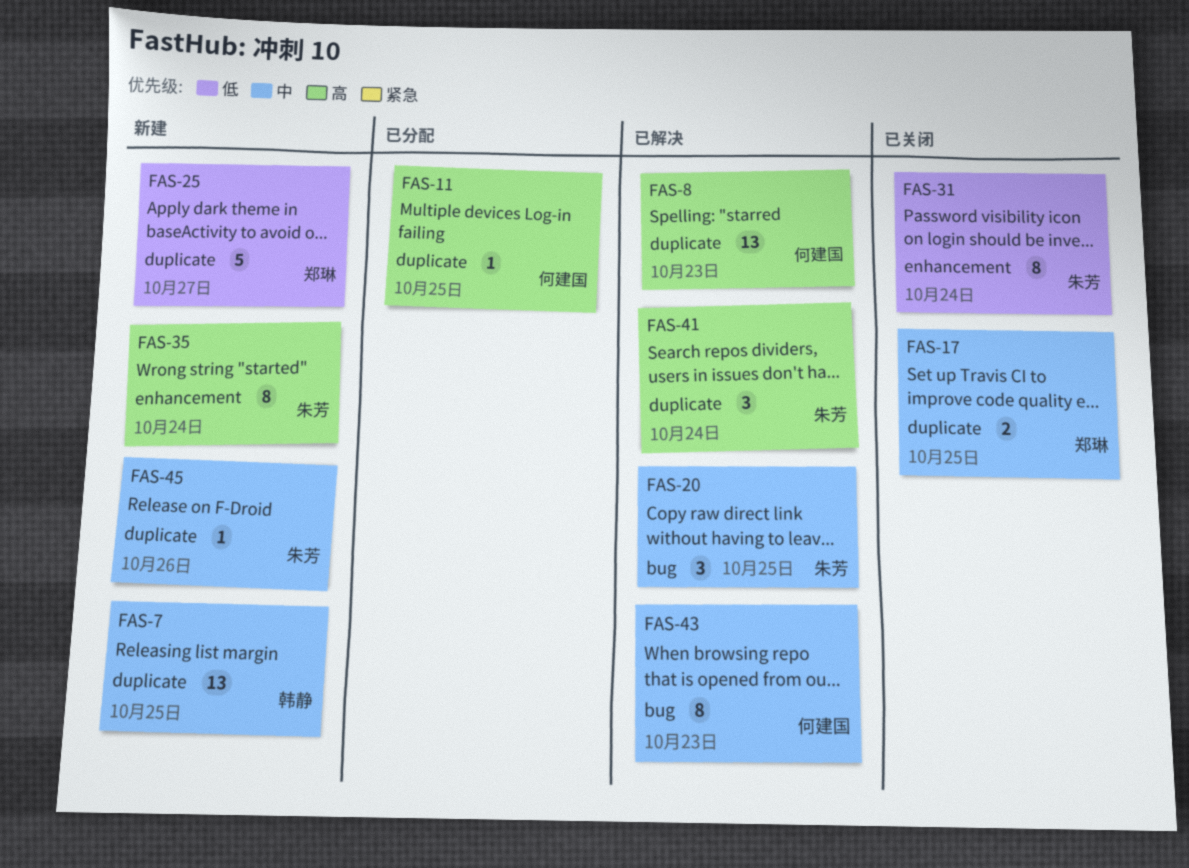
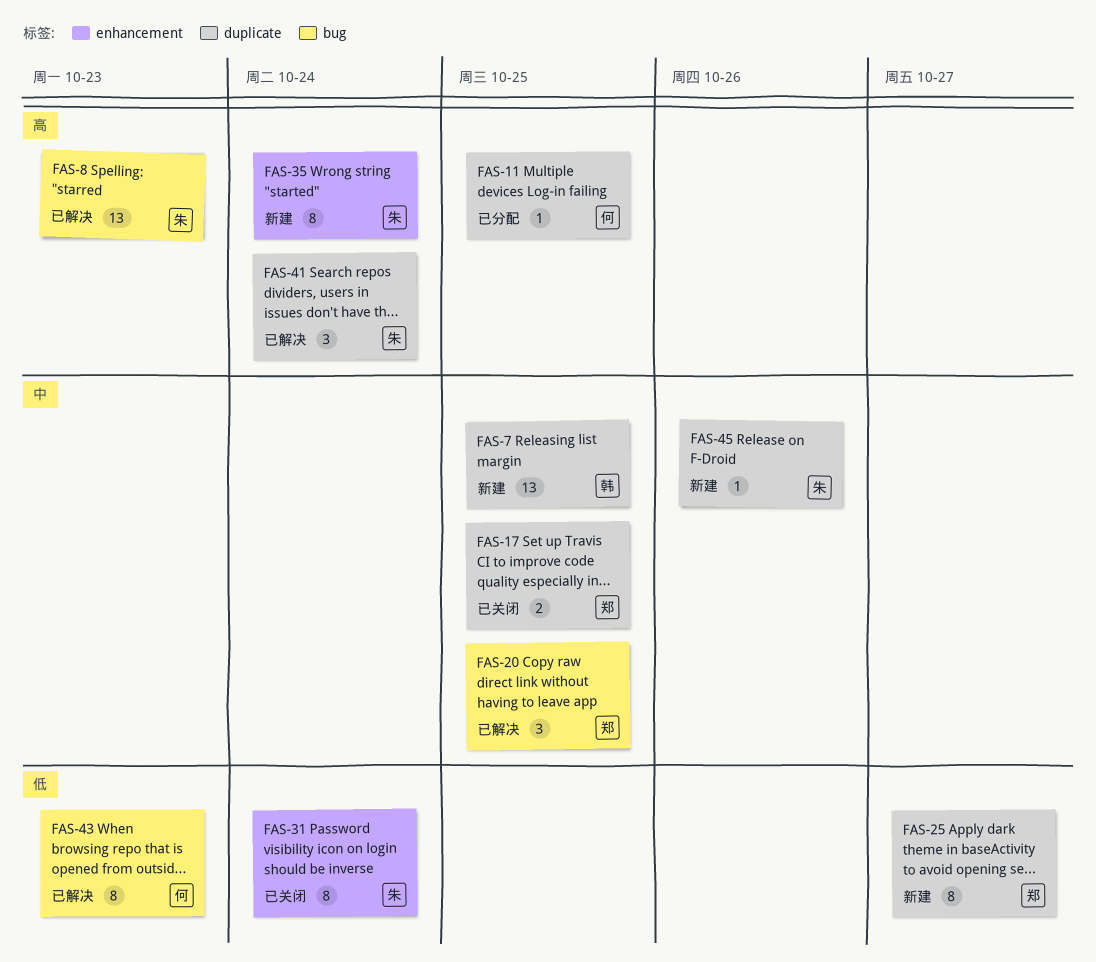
FAS-8, owner: 何建国 -> 朱芳
FAS-8, label: duplicate -> bug
FAS-20, owner: 朱芳 -> 郑琳
FAS-25, estimate: 5 -> 8
FAS-43, priority: 中 -> 低

